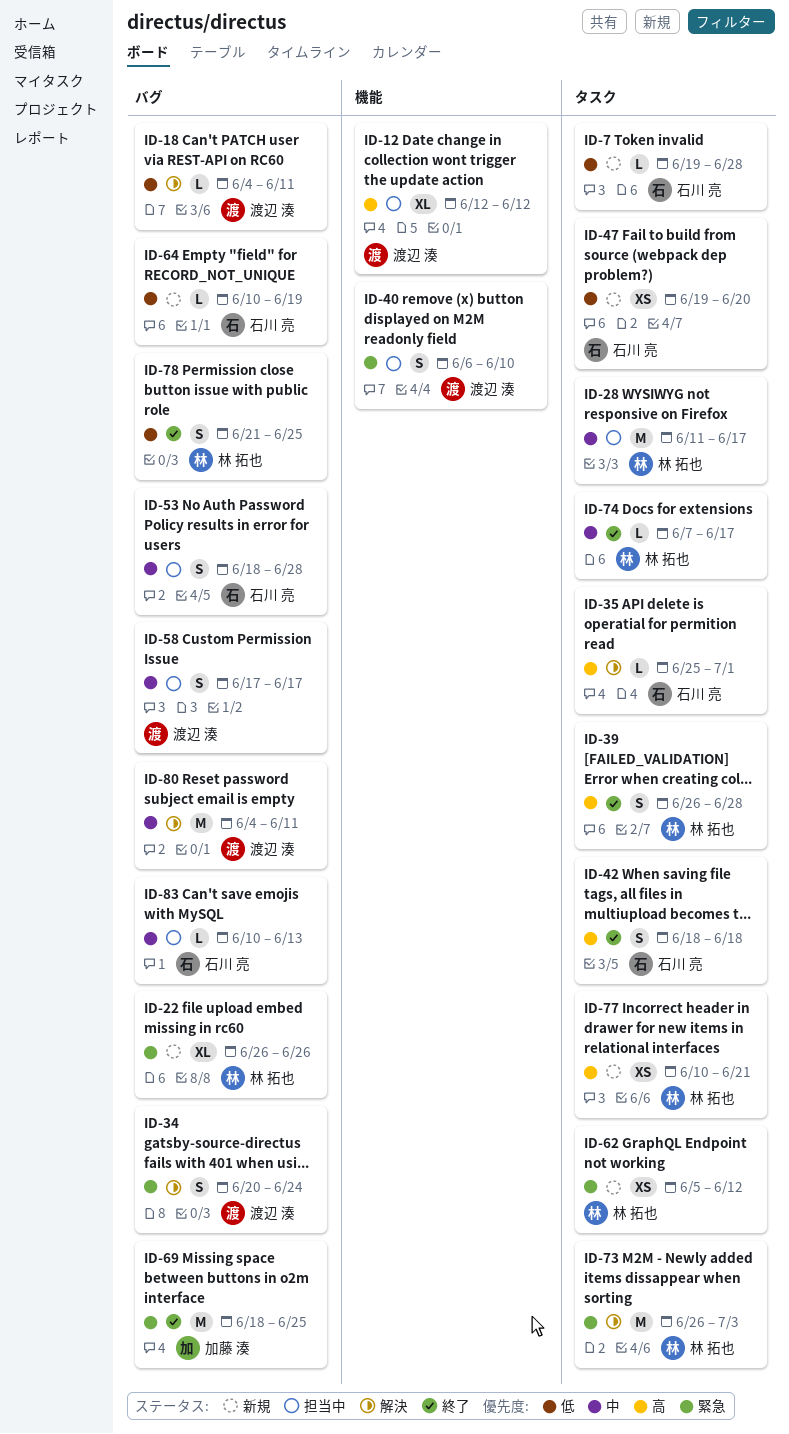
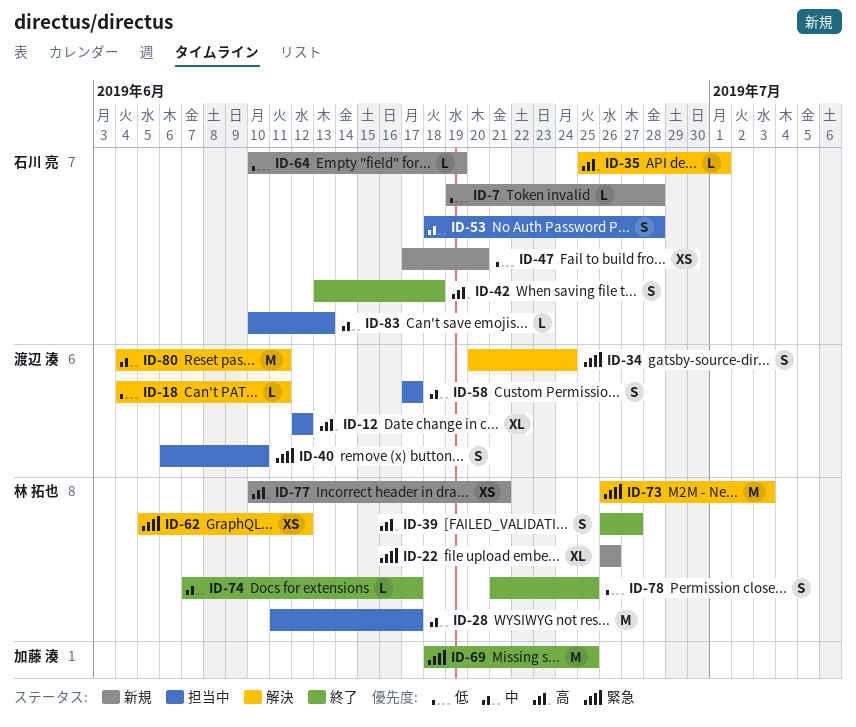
ID-39, due: Jun 28 -> Jun 27
ID-42, start: Jun 18 -> Jun 13
ID-47, start: Jun 19 -> Jun 17
ID-62, status: 新規 -> 解決

